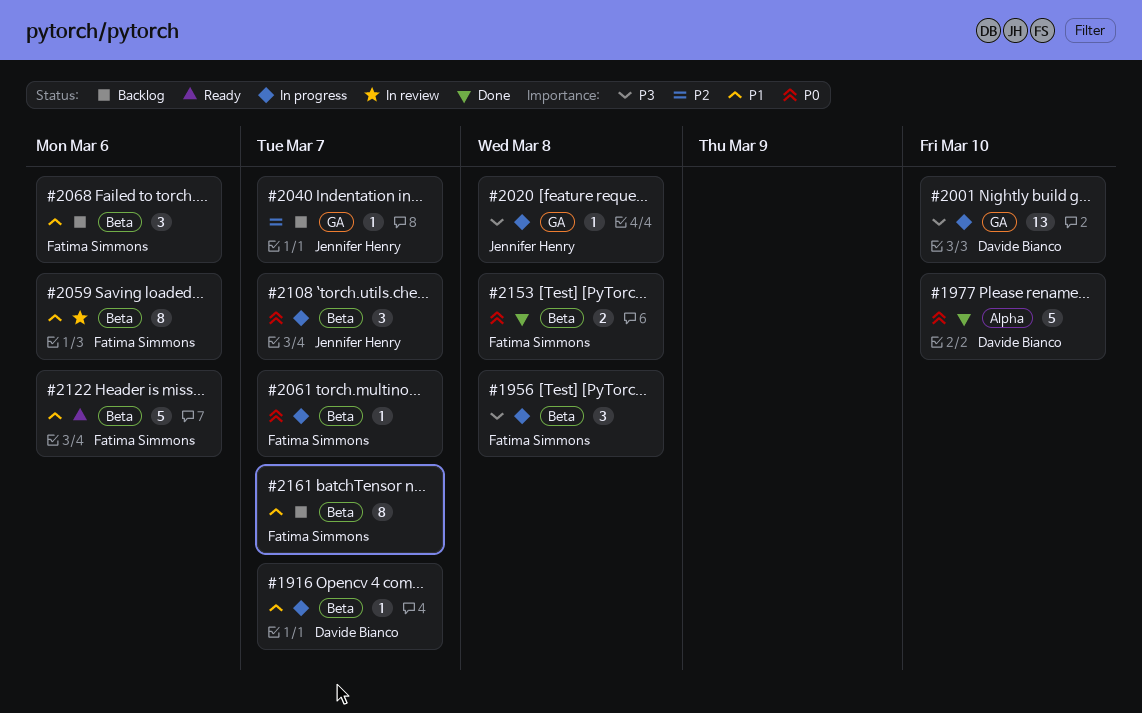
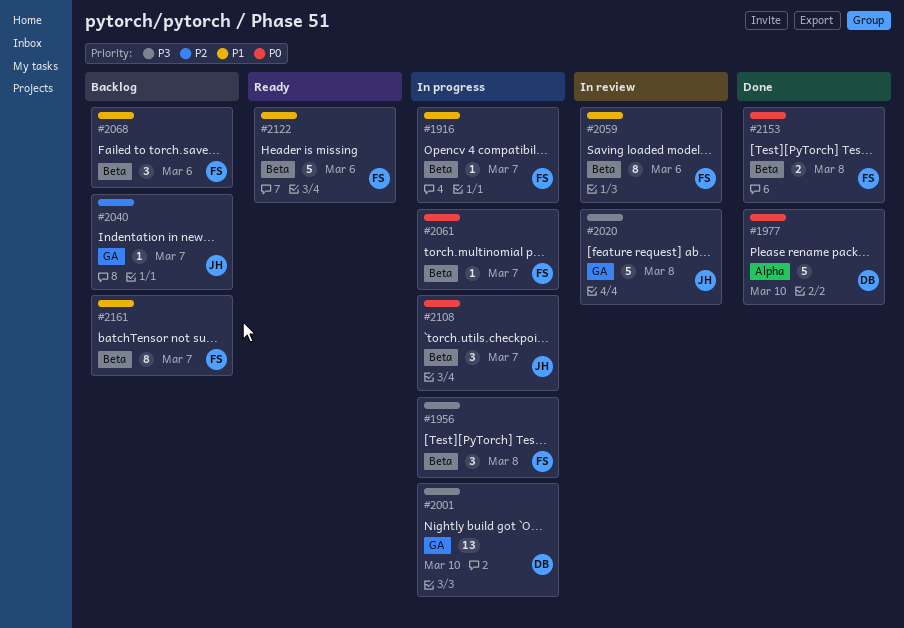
#1916, owner: Davide Bianco -> Fatima Simmons
#2020, status: In progress -> In review
#2020, estimate: 1 -> 5

